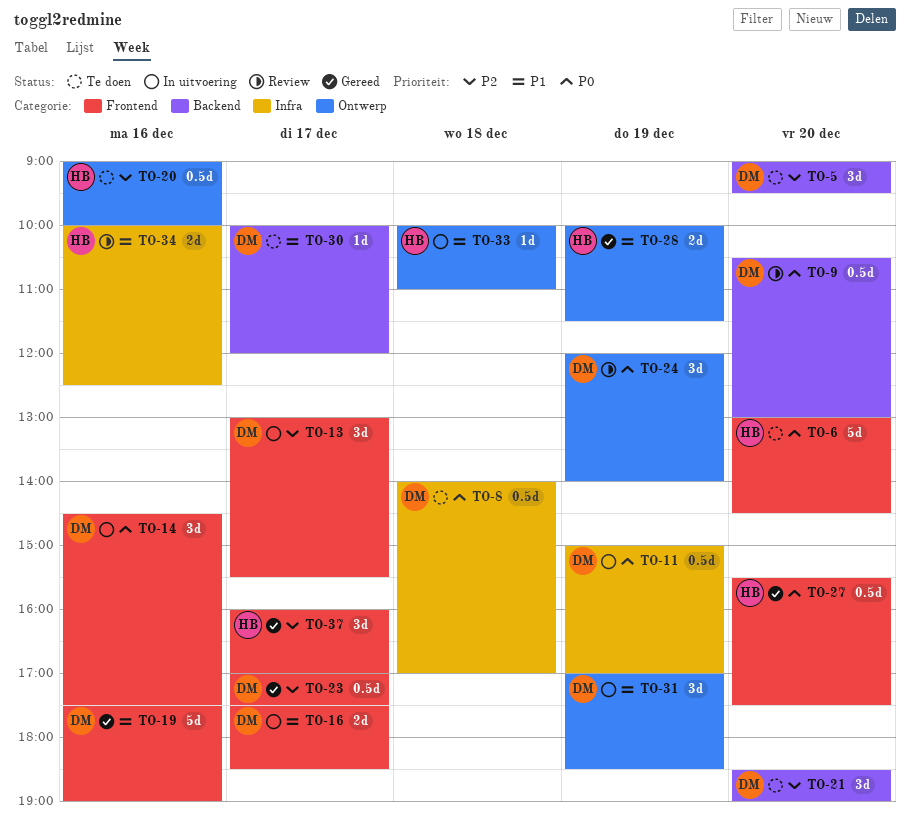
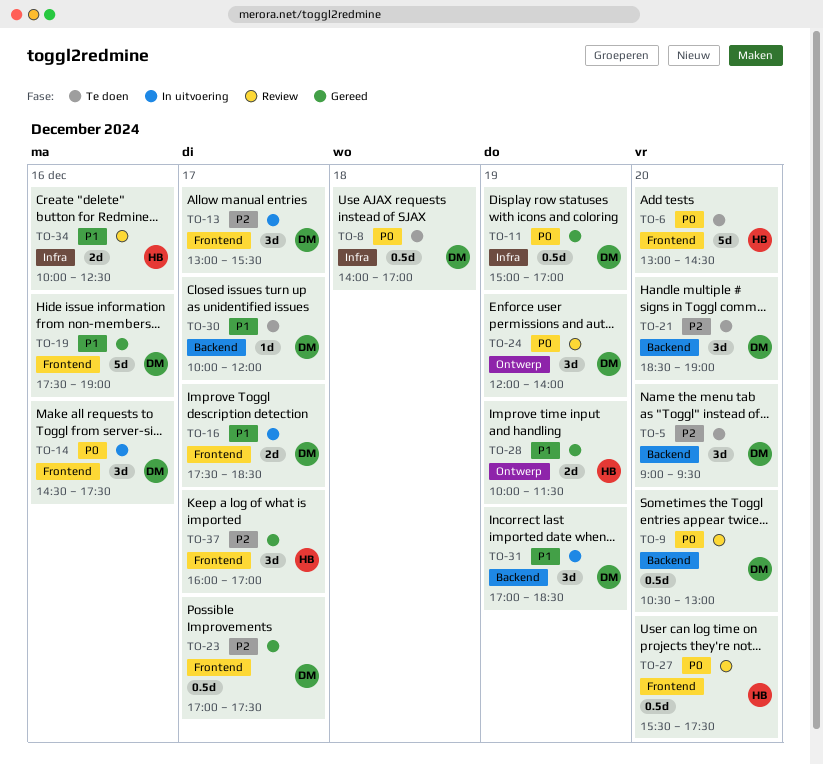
TO-11, status: In uitvoering -> Gereed
TO-20: present -> none
TO-27, status: Gereed -> Review
TO-31, label: Ontwerp -> Backend
TO-33: present -> none

